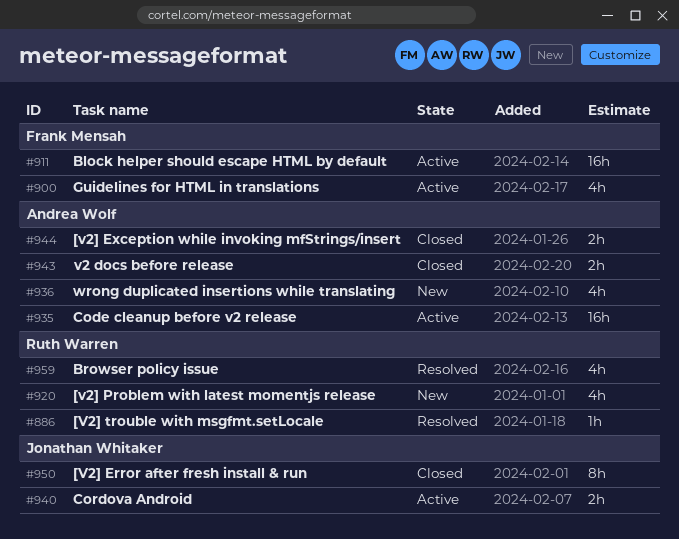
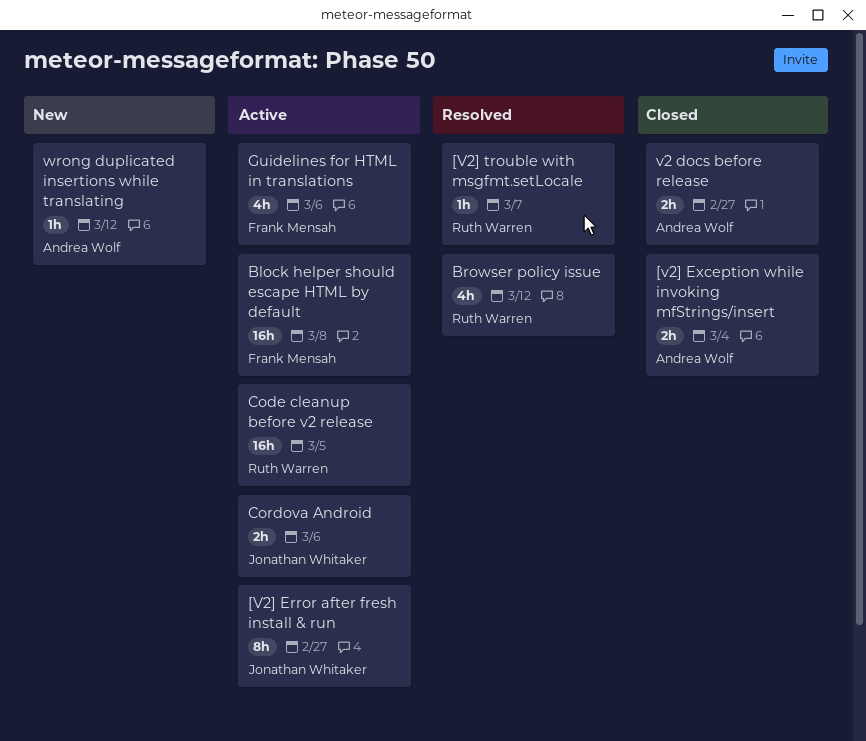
[V2] Error after fresh install & run, status: Closed -> Active
[v2] Problem with latest momentjs release: present -> none
Code cleanup before v2 release, owner: Andrea Wolf -> Ruth Warren
wrong duplicated insertions while translating, estimate: 4h -> 1h

